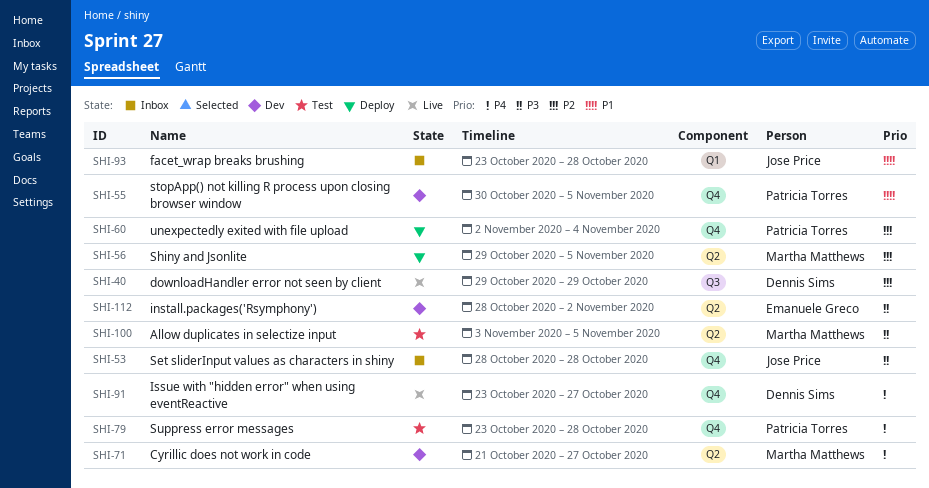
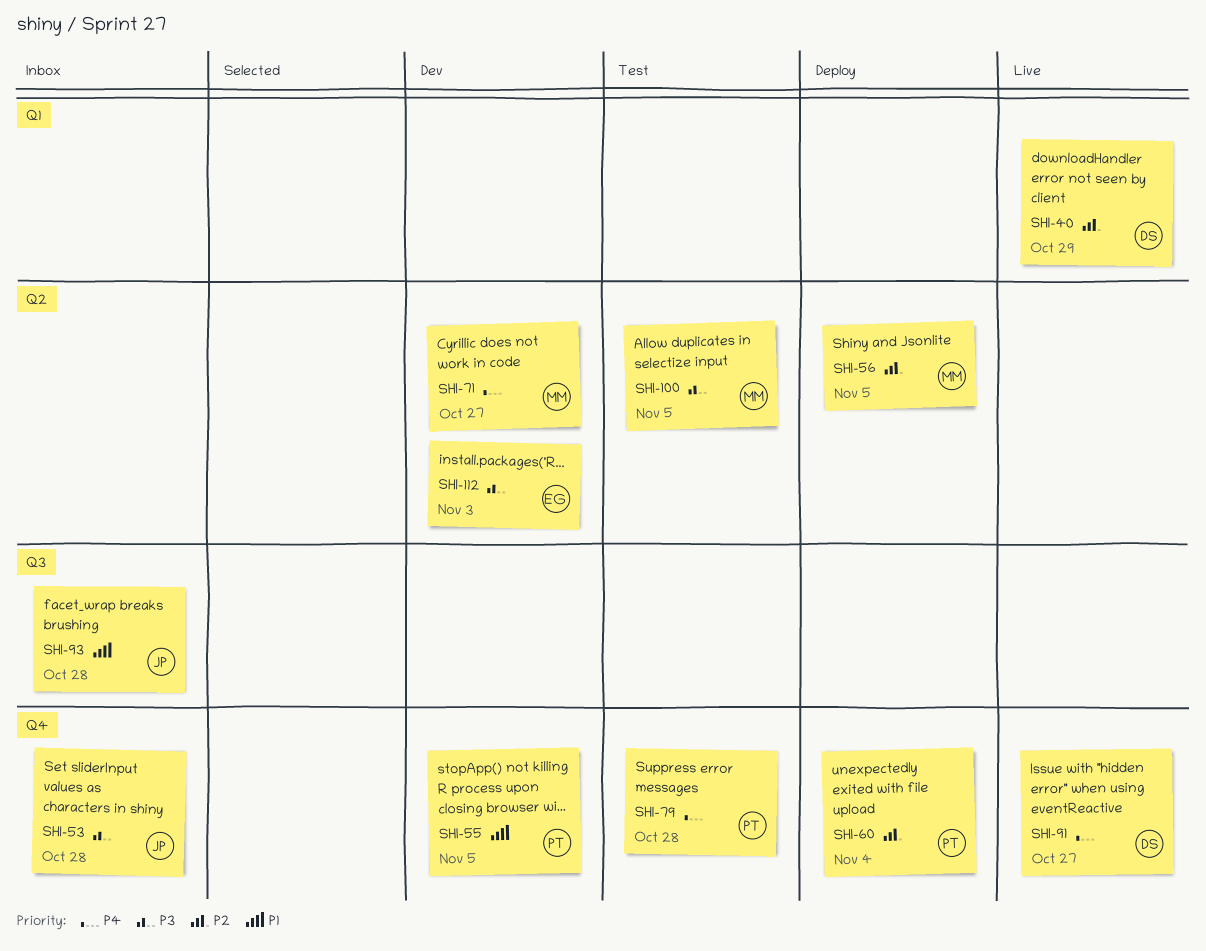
SHI-40, label: Q3 -> Q1
SHI-93, label: Q1 -> Q3
SHI-112, due: Nov 2 -> Nov 3

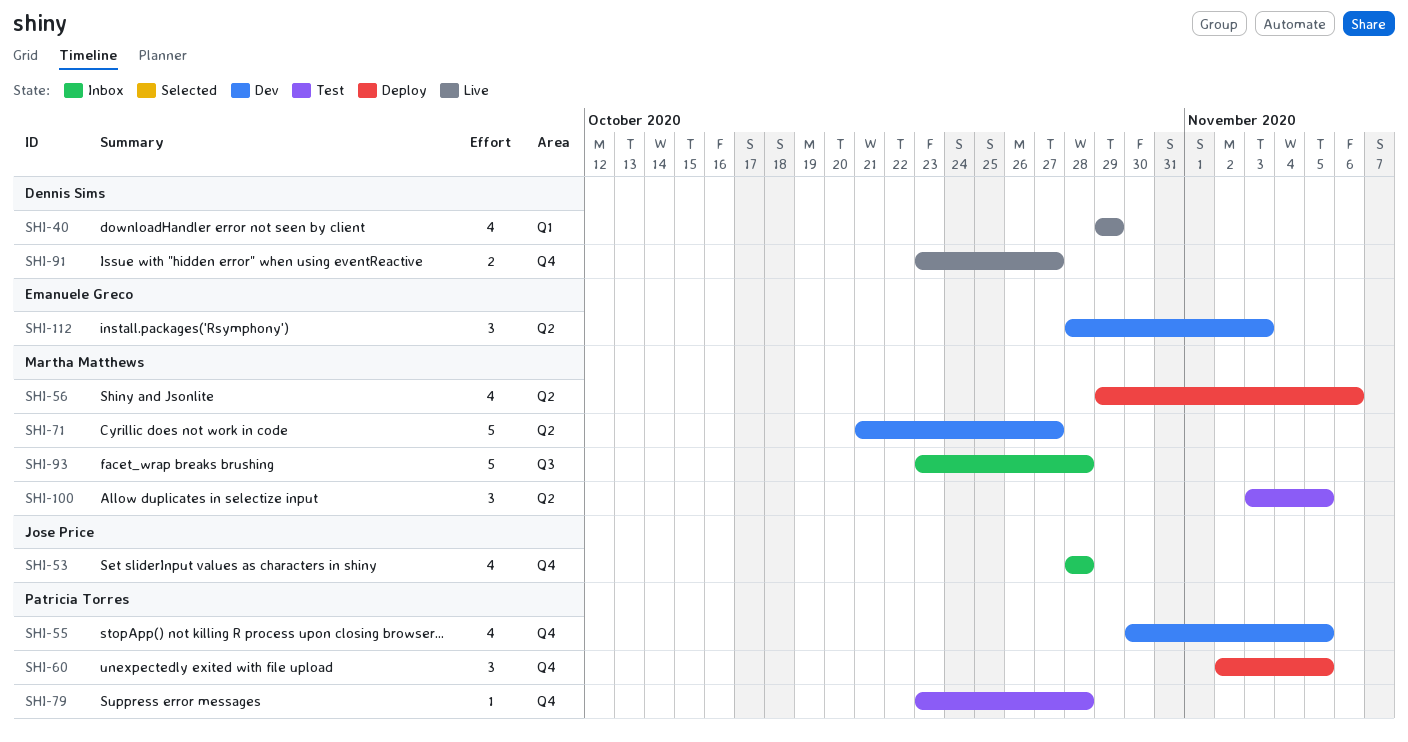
SHI-56, due: Nov 5 -> Nov 6
SHI-60, due: Nov 4 -> Nov 5
SHI-93, owner: Jose Price -> Martha Matthews

